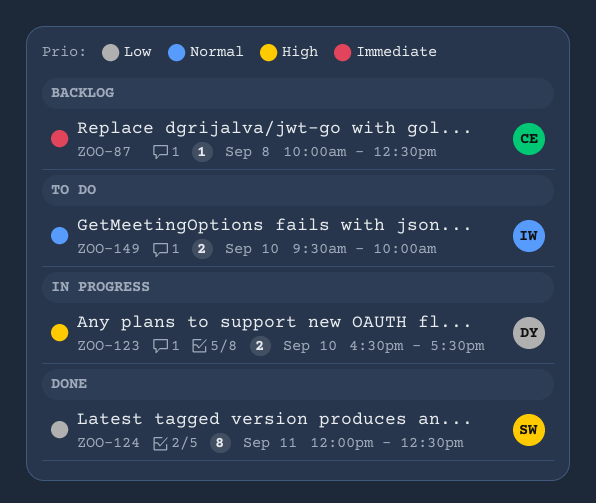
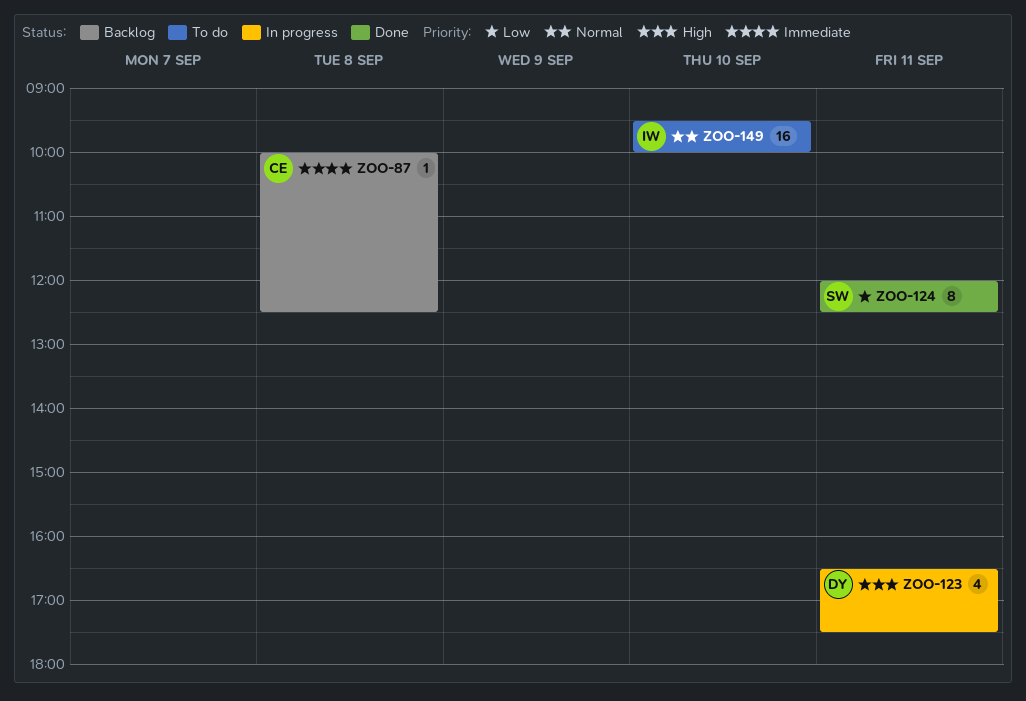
ZOO-123, estimate: 2 -> 4
ZOO-123, day: Sep 10 -> Sep 11
ZOO-149, estimate: 2 -> 16

